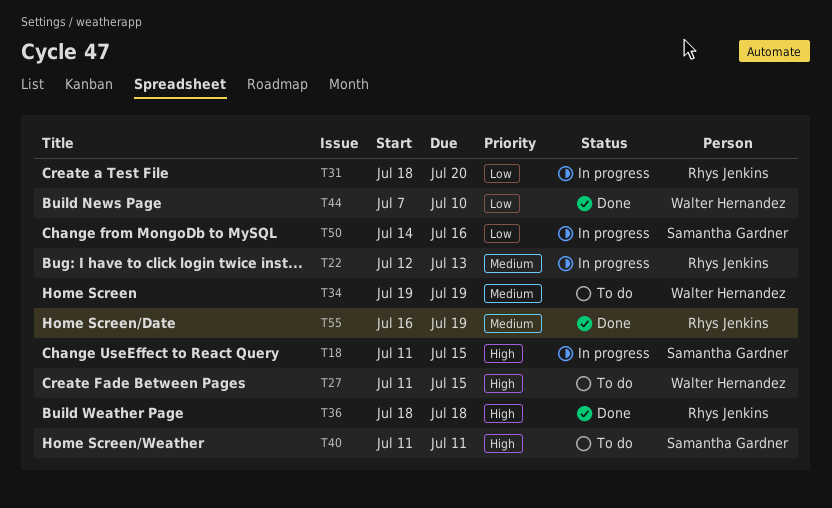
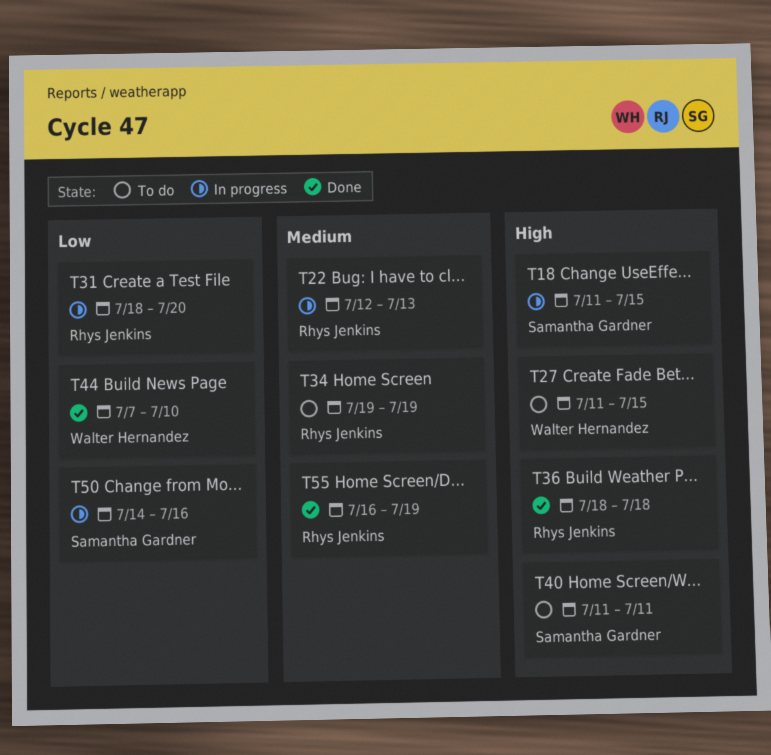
T34, owner: Walter Hernandez -> Rhys Jenkins

